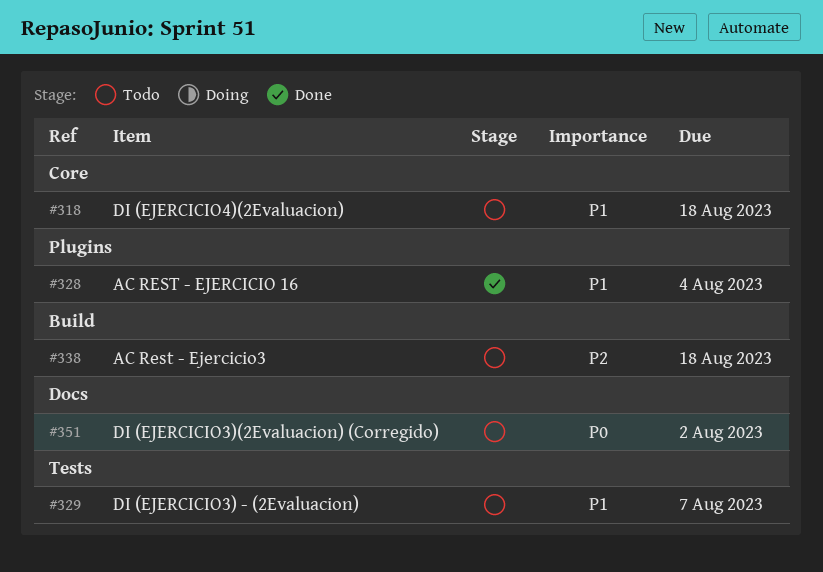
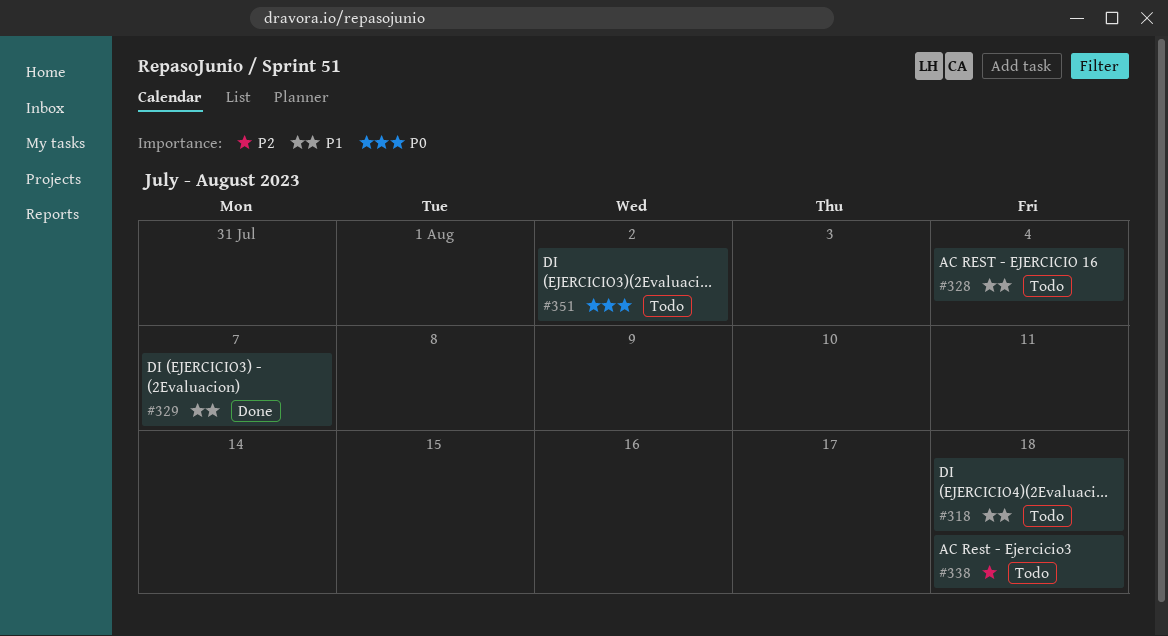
#328, status: Done -> Todo
#329, status: Todo -> Done

